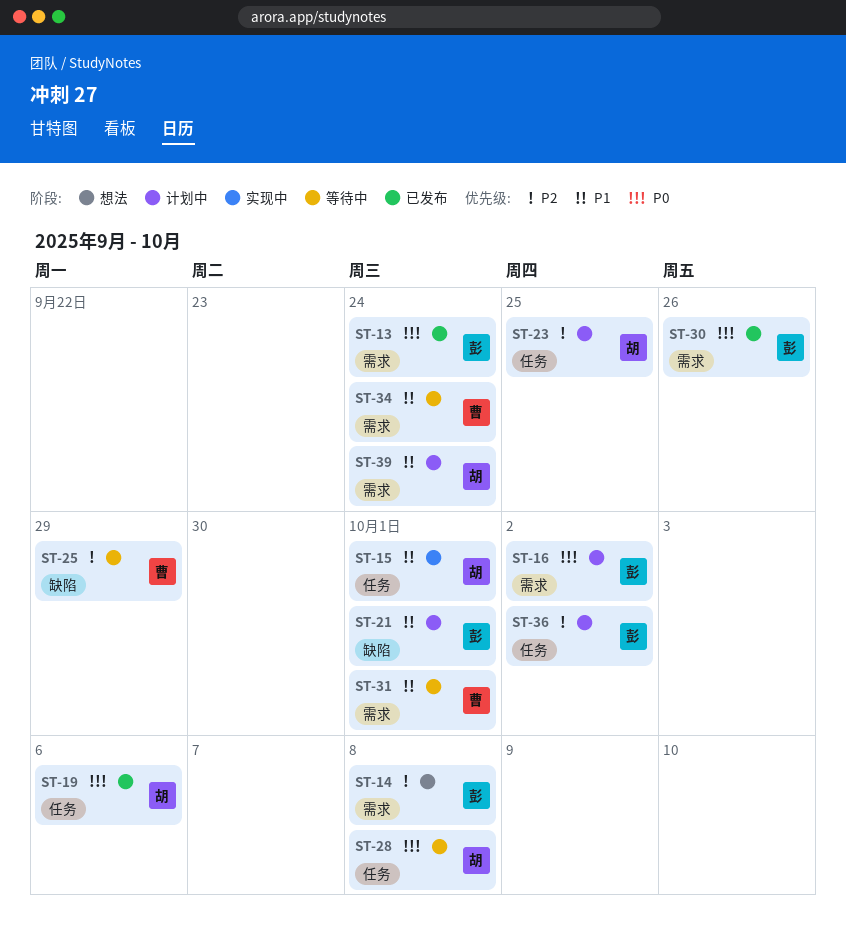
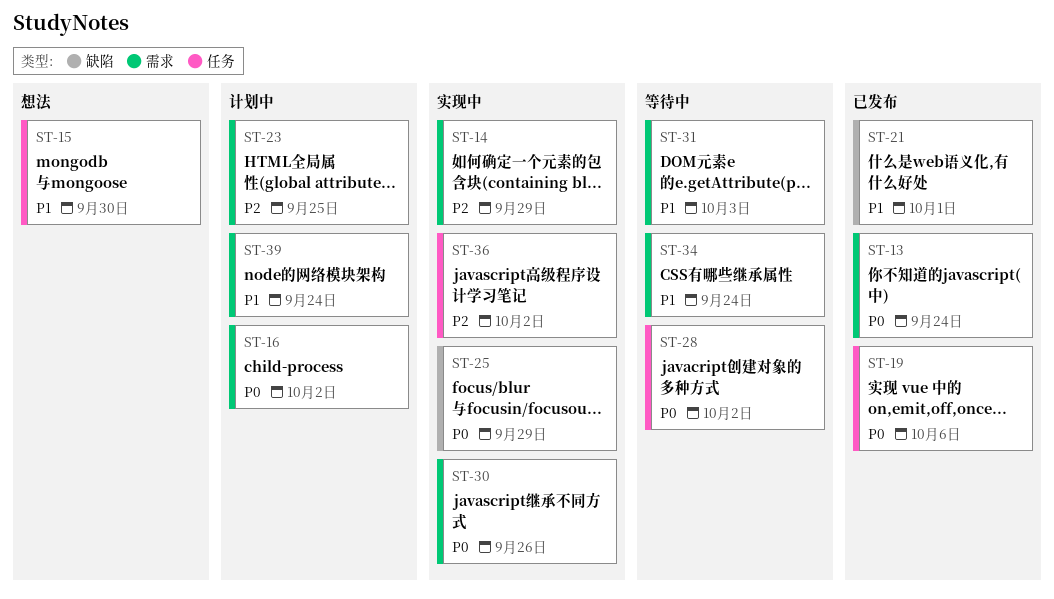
ST-14, status: 想法 -> 实现中
ST-14, due: Oct 8 -> Sep 29
ST-15, status: 实现中 -> 想法
ST-15, due: Oct 1 -> Sep 30
ST-21, status: 计划中 -> 已发布
ST-23, label: 任务 -> 需求
ST-25, status: 等待中 -> 实现中
ST-25, priority: P2 -> P0
ST-28, due: Oct 8 -> Oct 2
ST-30, status: 已发布 -> 实现中
ST-31, due: Oct 1 -> Oct 3
ST-36, status: 计划中 -> 实现中

